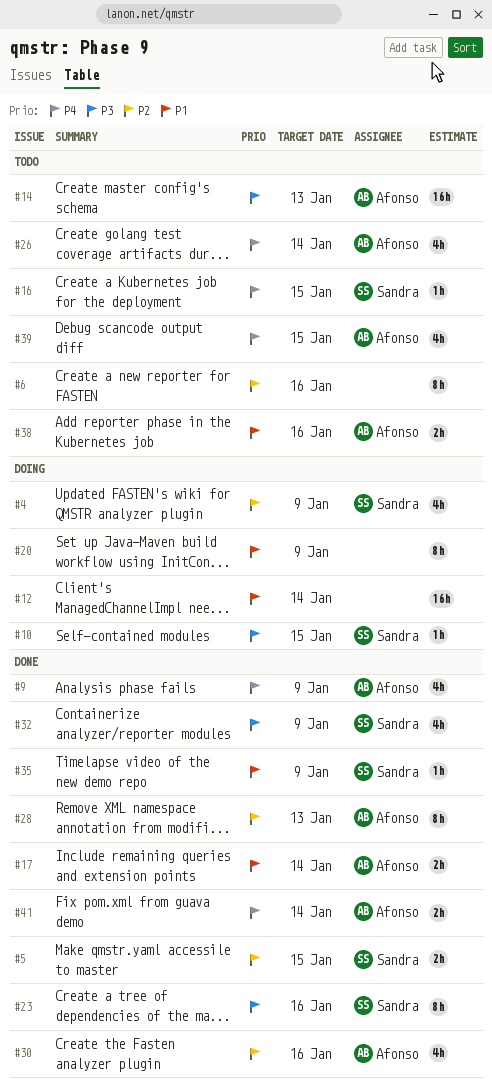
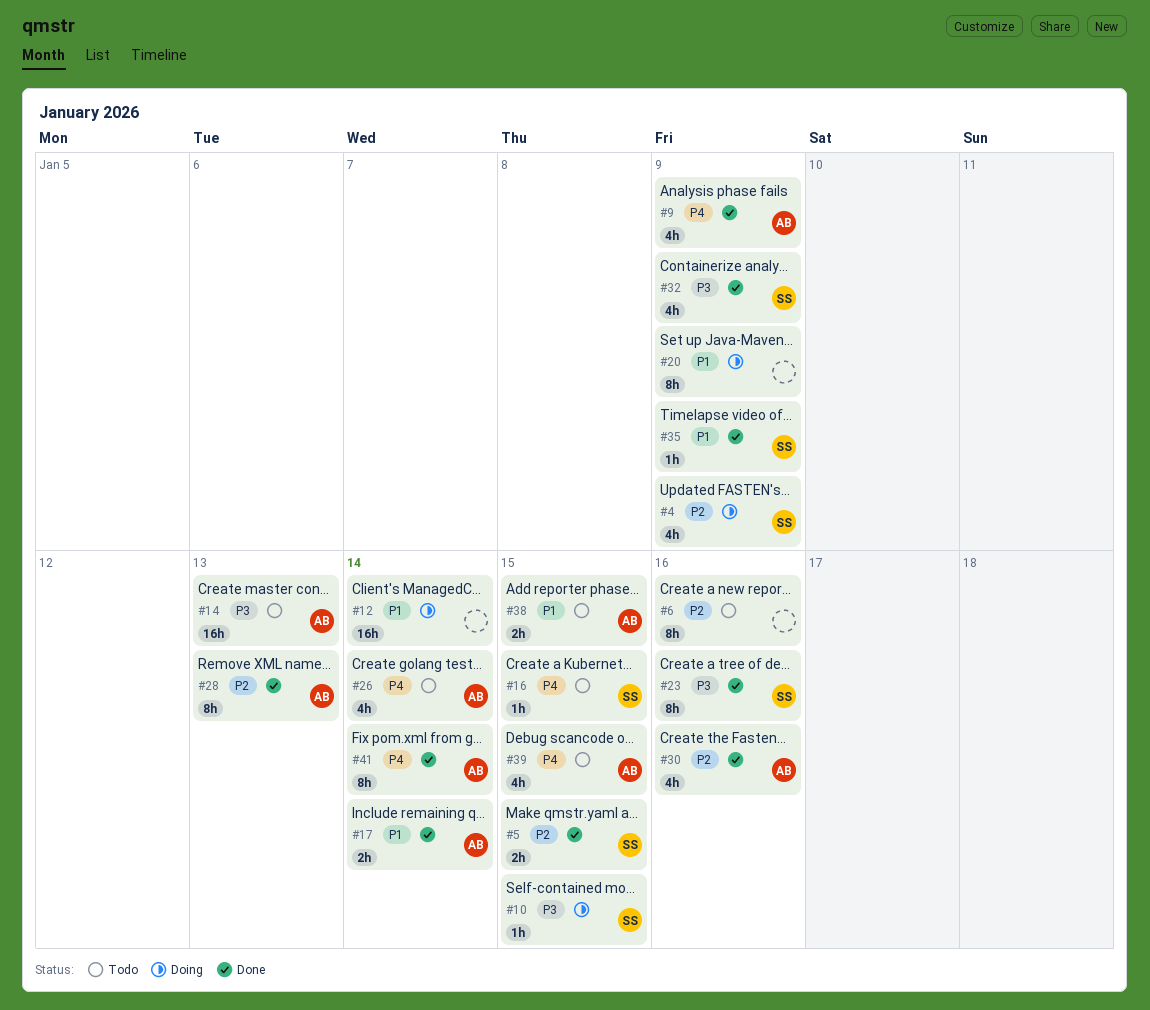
#38, due: Jan 16 -> Jan 15
#41, estimate: 2h -> 8h

